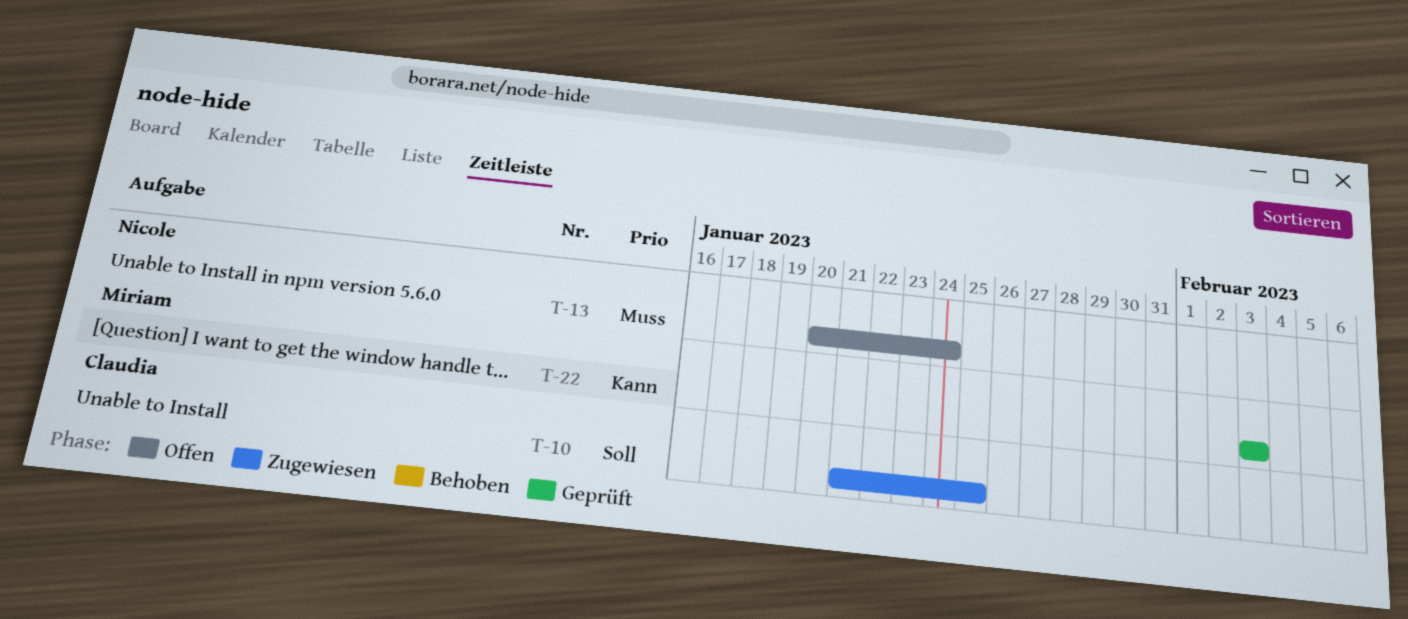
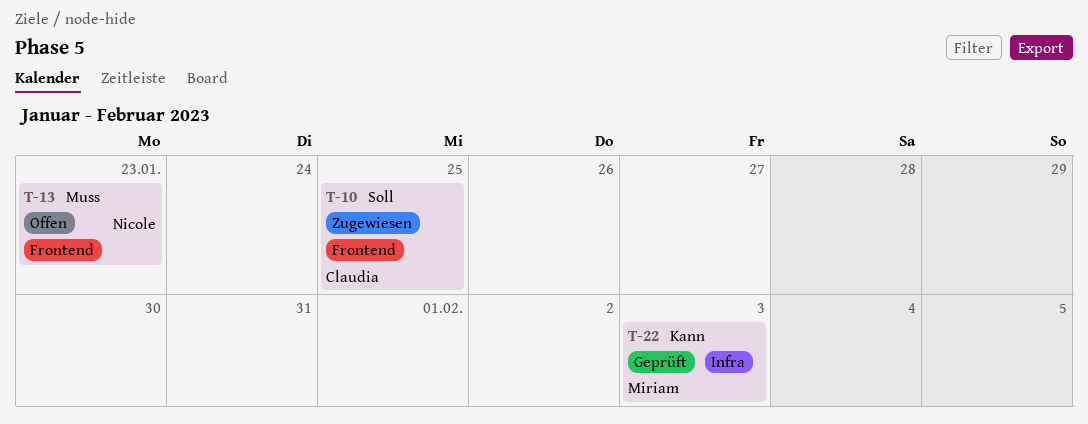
T-13, due: Jan 24 -> Jan 23

